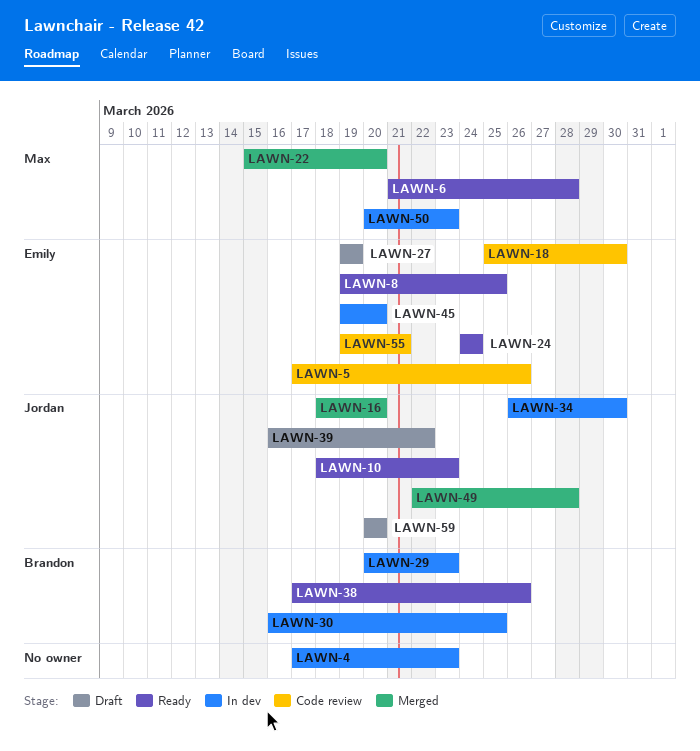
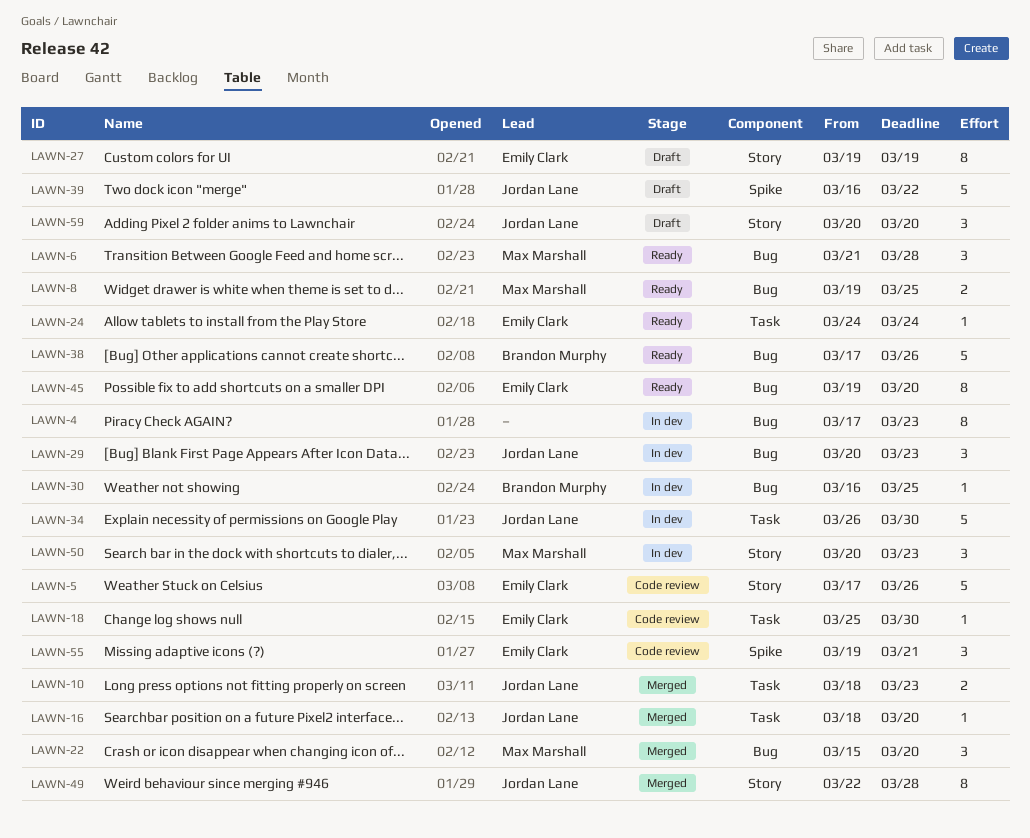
LAWN-8, owner: Emily Clark -> Max Marshall
LAWN-10, status: Ready -> Merged
LAWN-29, owner: Brandon Murphy -> Jordan Lane
LAWN-45, status: In dev -> Ready

